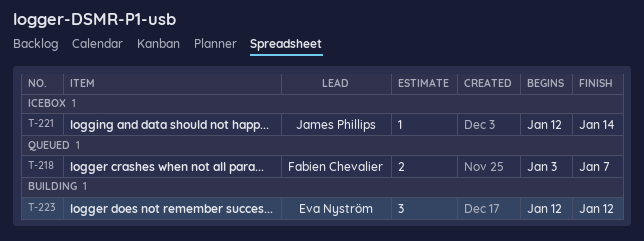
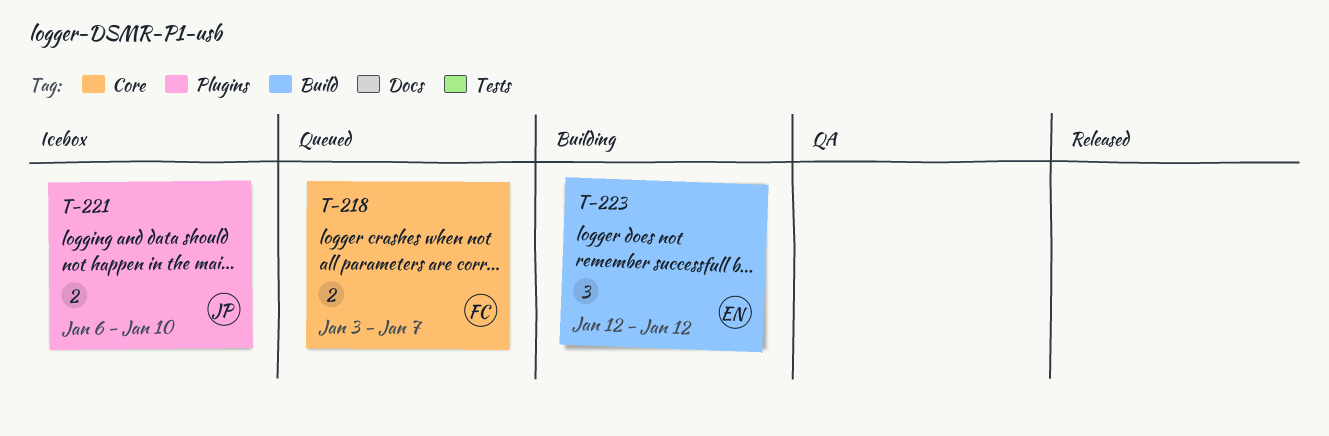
T-221, estimate: 1 -> 2
T-221, start: Jan 12 -> Jan 6
T-221, due: Jan 14 -> Jan 10

